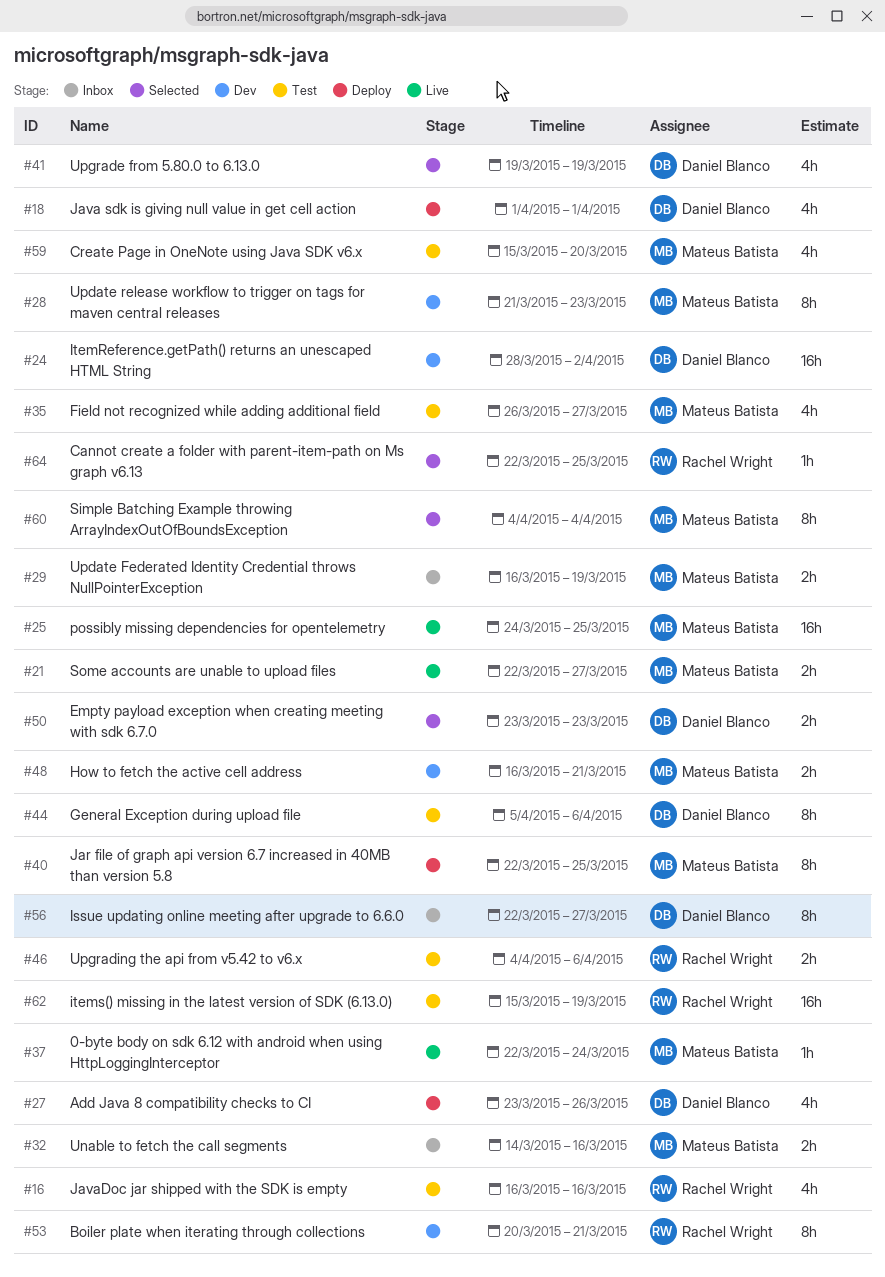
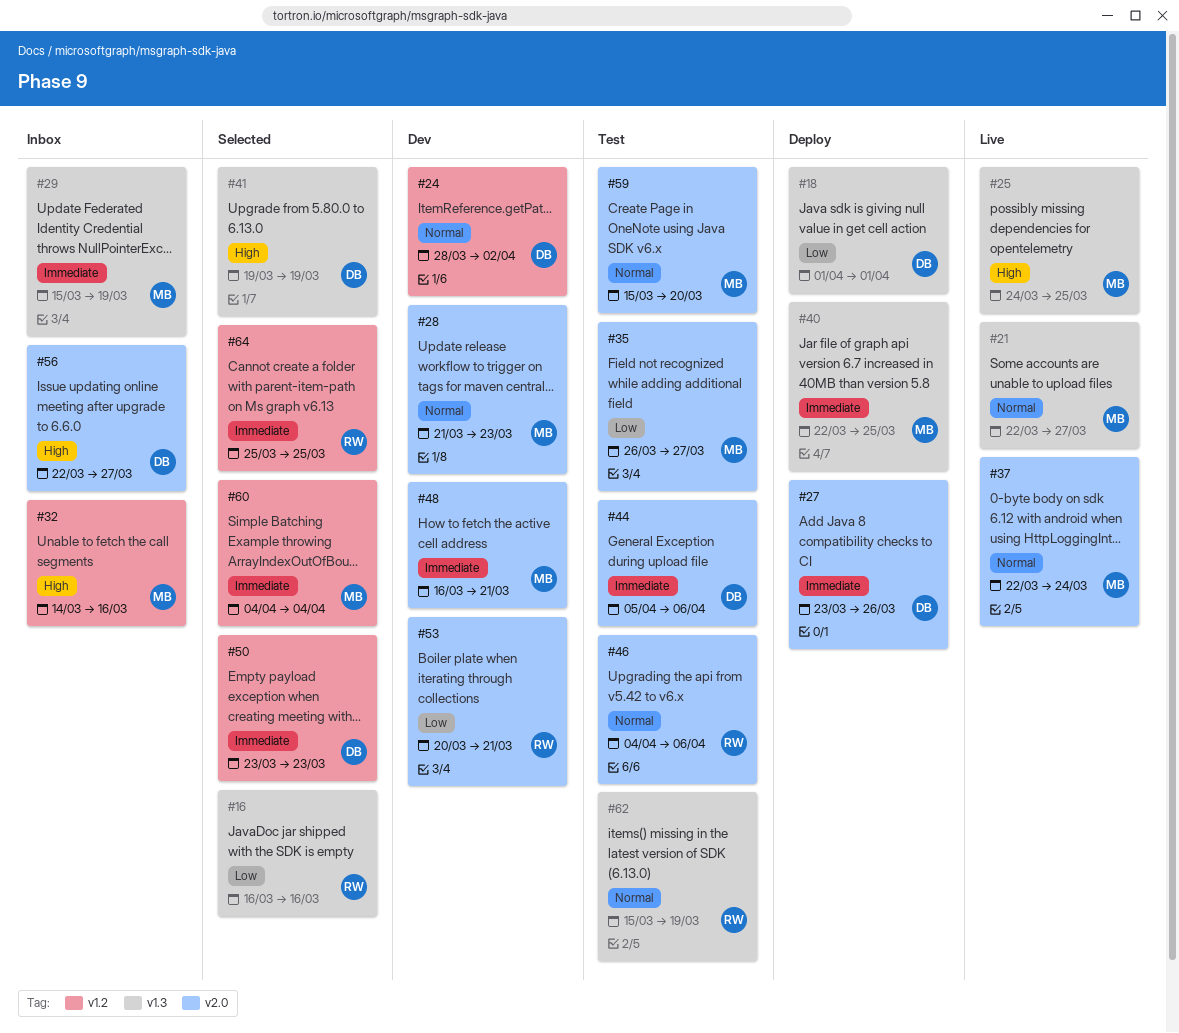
#16, status: Test -> Selected
#29, start: Mar 16 -> Mar 15
#64, start: Mar 22 -> Mar 25

